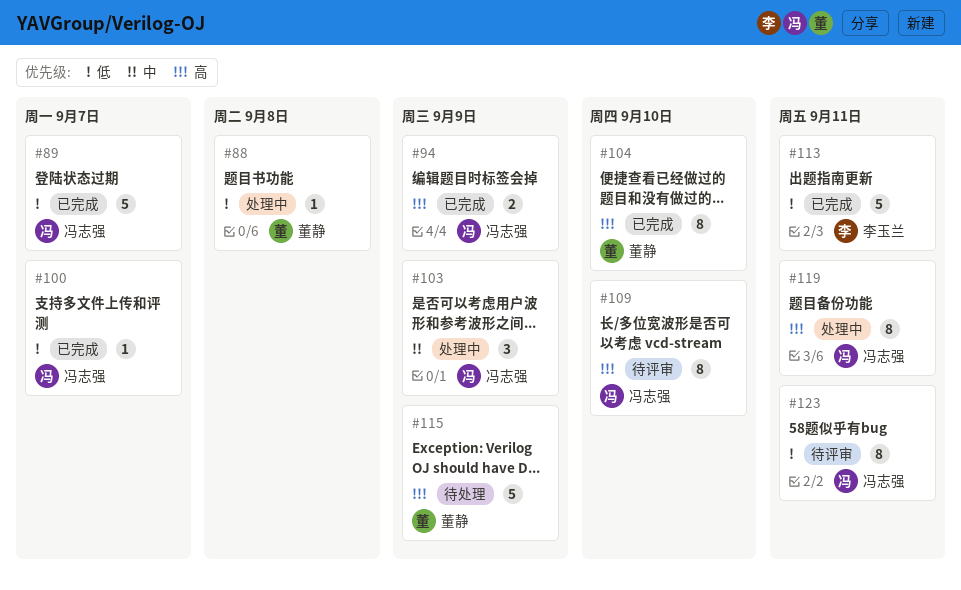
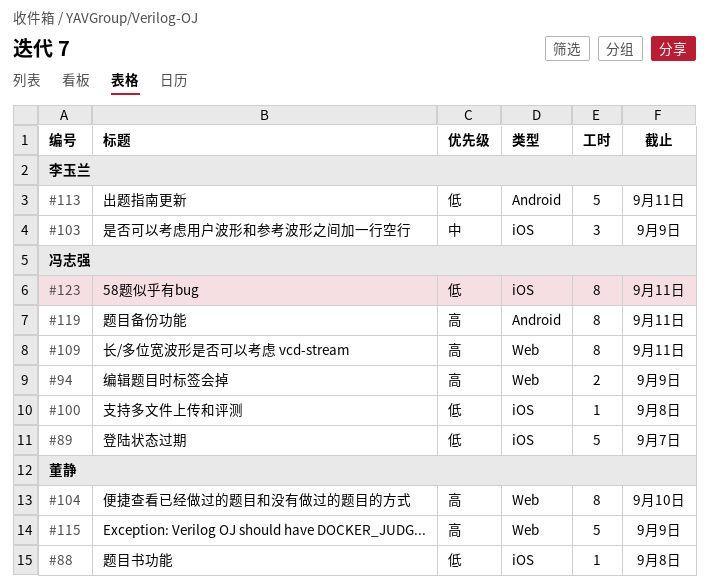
#100, due: Sep 7 -> Sep 8
#103, owner: 冯志强 -> 李玉兰
#109, due: Sep 10 -> Sep 11

